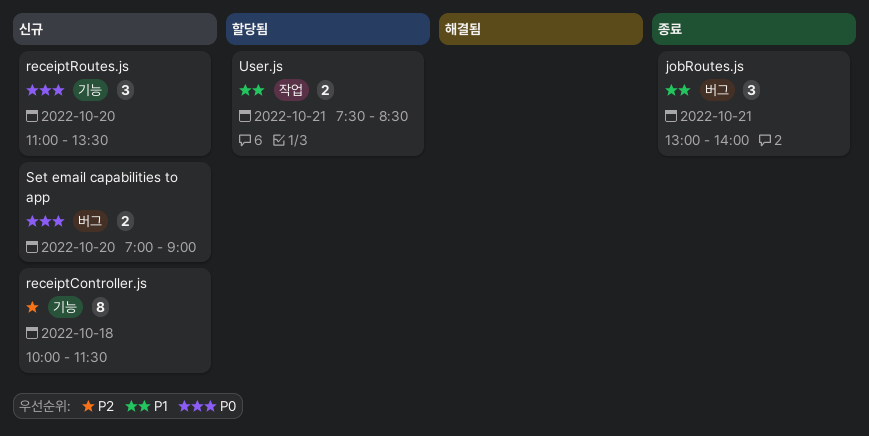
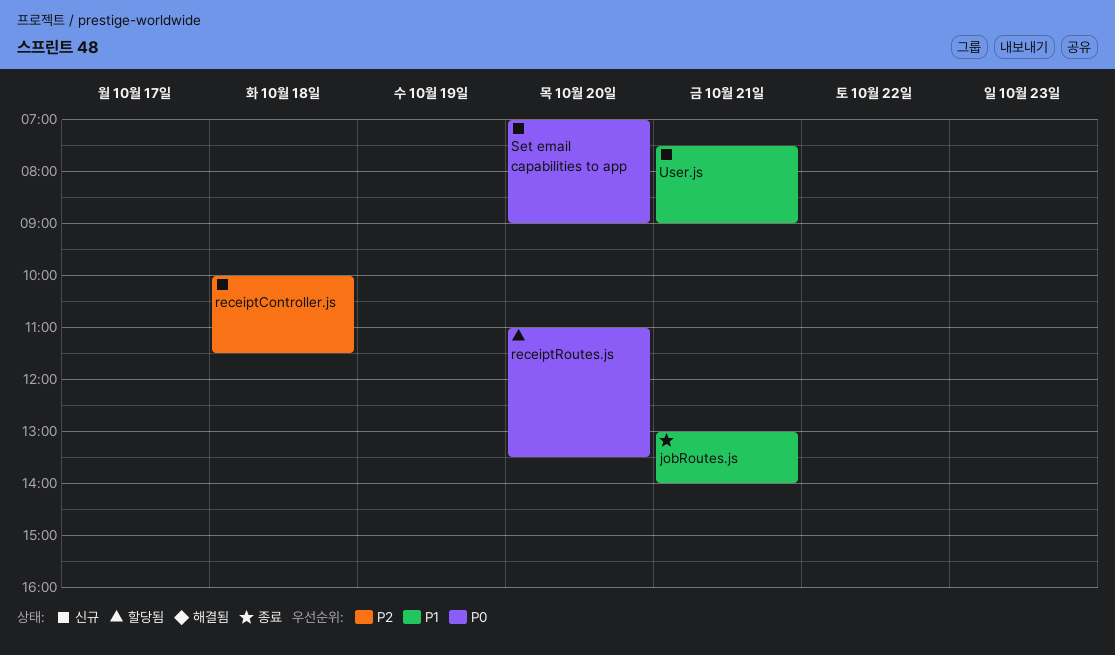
receiptRoutes.js, status: 신규 -> 할당됨
User.js, status: 할당됨 -> 신규
User.js, ends: 08:30 -> 09:00

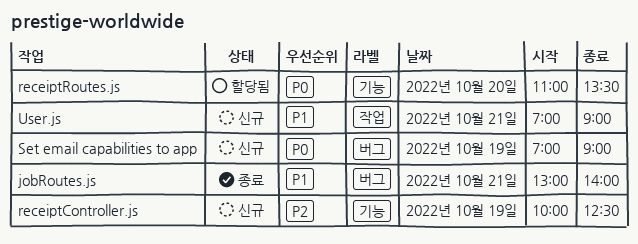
receiptController.js, day: Oct 18 -> Oct 19
receiptController.js, ends: 11:30 -> 12:30
Set email capabilities to app, day: Oct 20 -> Oct 19
User.js, begins: 07:30 -> 07:00

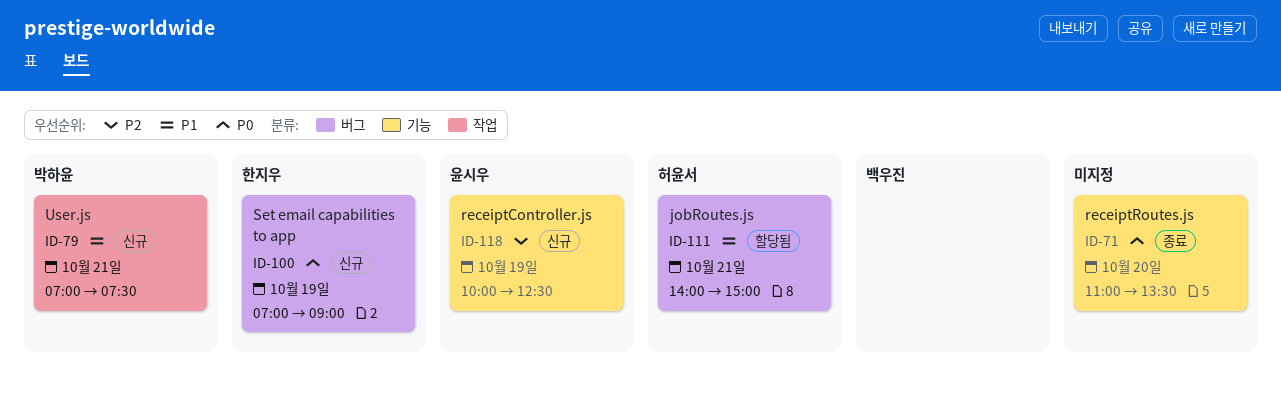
jobRoutes.js, status: 종료 -> 할당됨
jobRoutes.js, begins: 13:00 -> 14:00
jobRoutes.js, ends: 14:00 -> 15:00
receiptRoutes.js, status: 할당됨 -> 종료
User.js, ends: 09:00 -> 07:30

